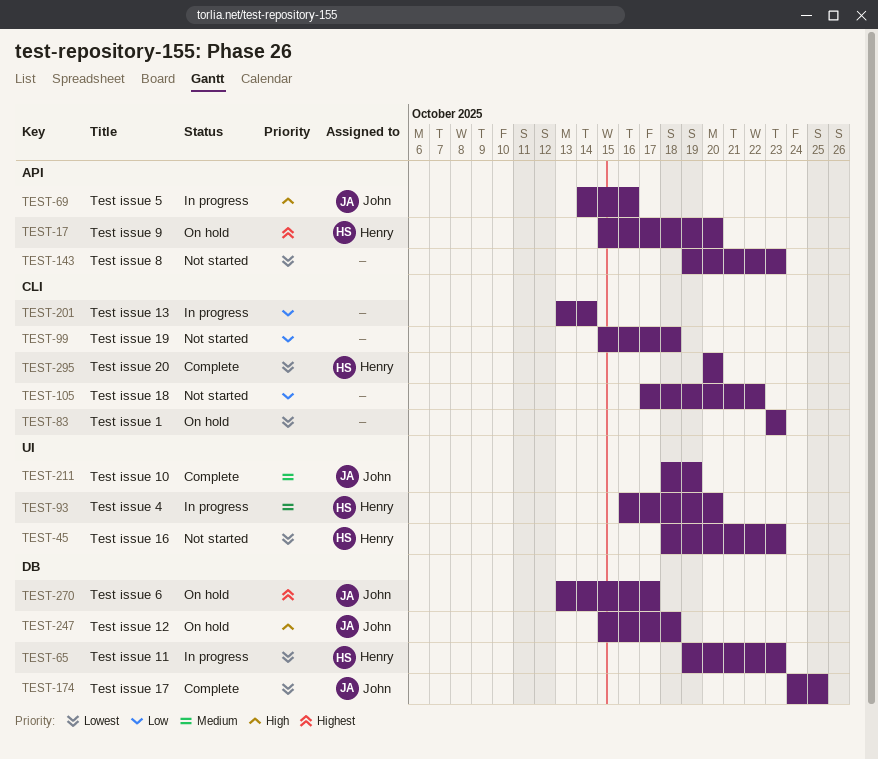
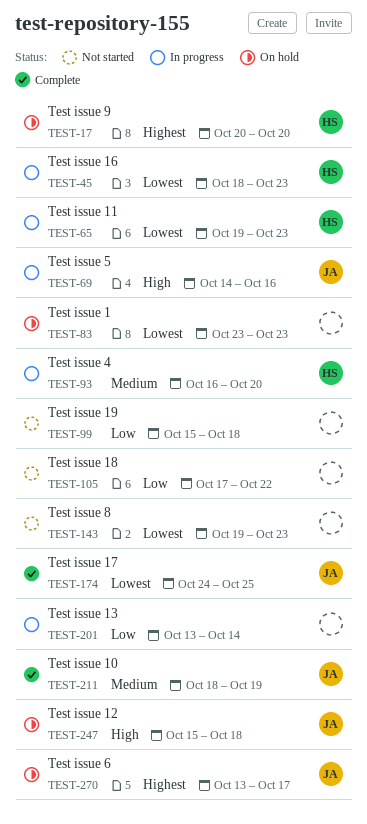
TEST-17, start: Oct 15 -> Oct 20
TEST-45, status: Not started -> In progress
TEST-295: present -> none

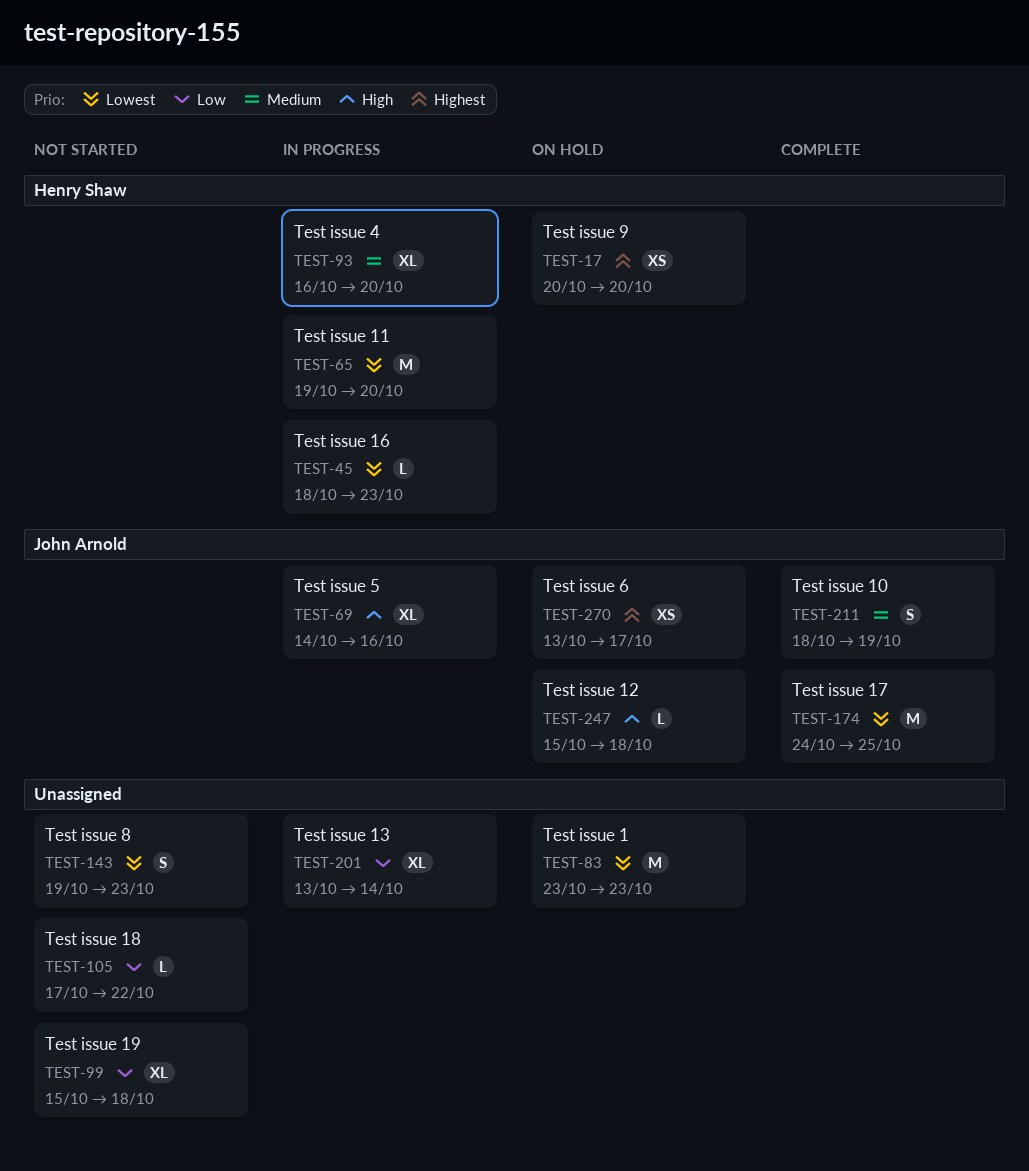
TEST-65, due: Oct 23 -> Oct 20

